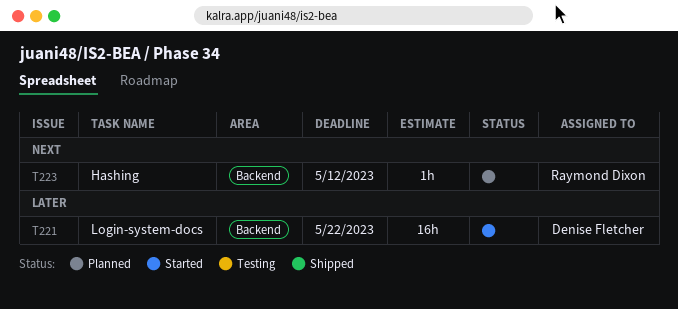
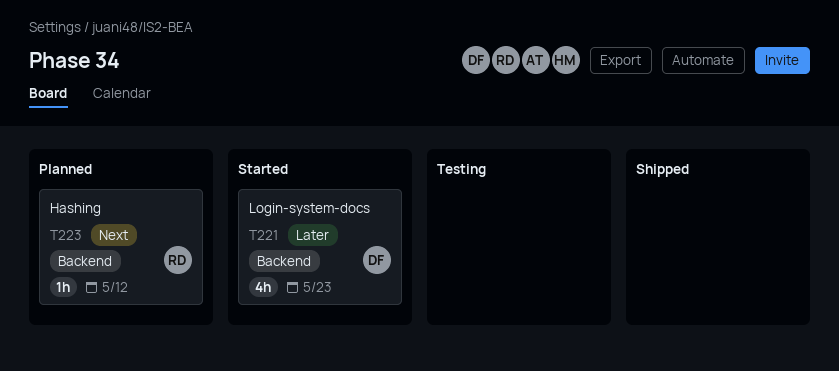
T221, estimate: 16h -> 4h
T221, due: May 22 -> May 23

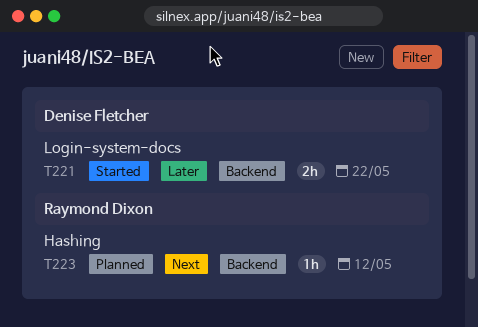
T221, estimate: 4h -> 2h
T221, due: May 23 -> May 22

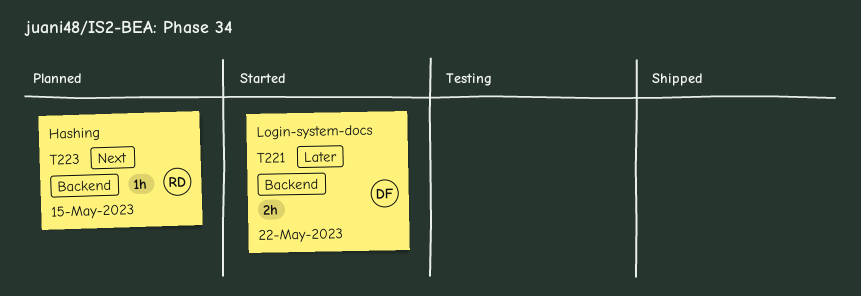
T223, due: May 12 -> May 15

